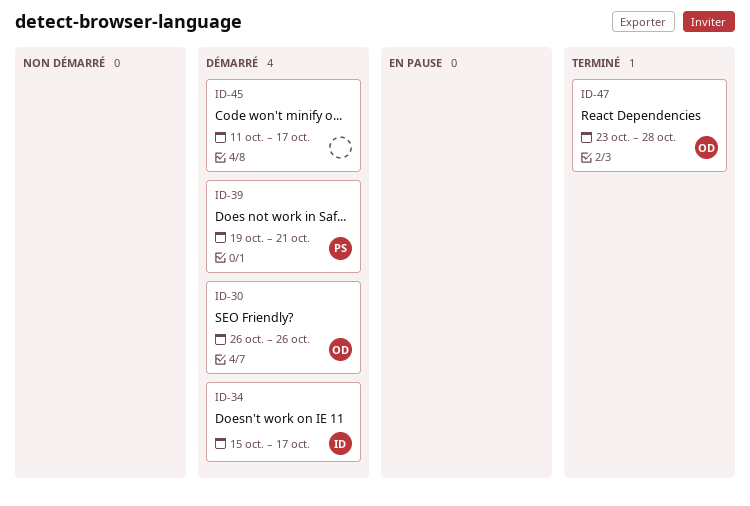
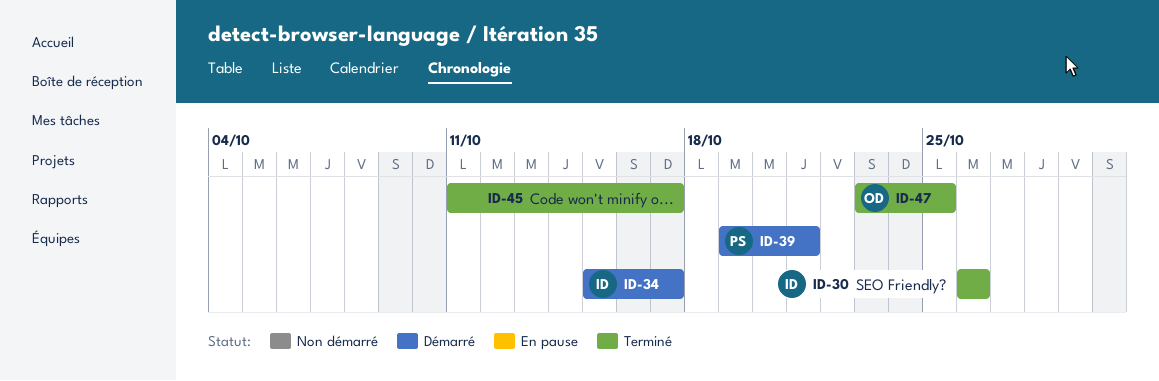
ID-30, status: Démarré -> Terminé
ID-30, owner: OD -> ID
ID-45, status: Démarré -> Terminé
ID-47, due: Oct 28 -> Oct 25

